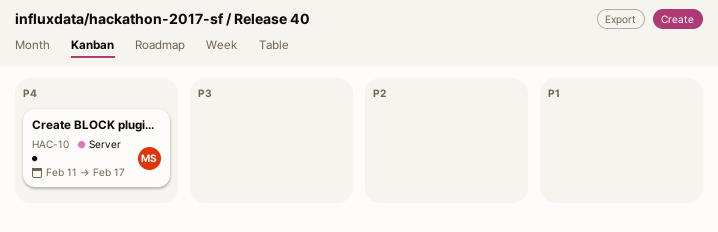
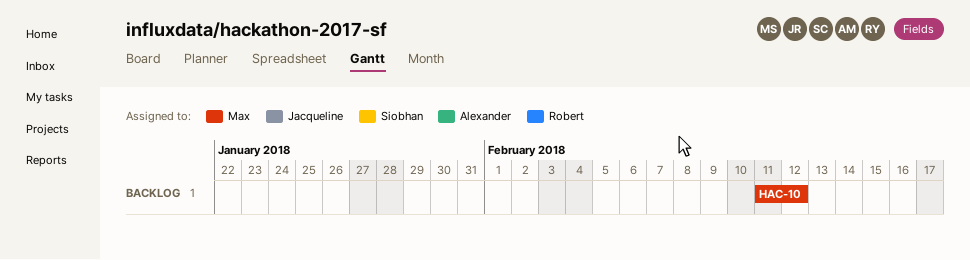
HAC-10, due: Feb 17 -> Feb 12

